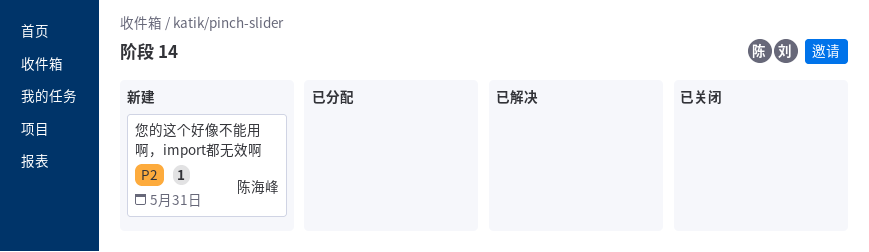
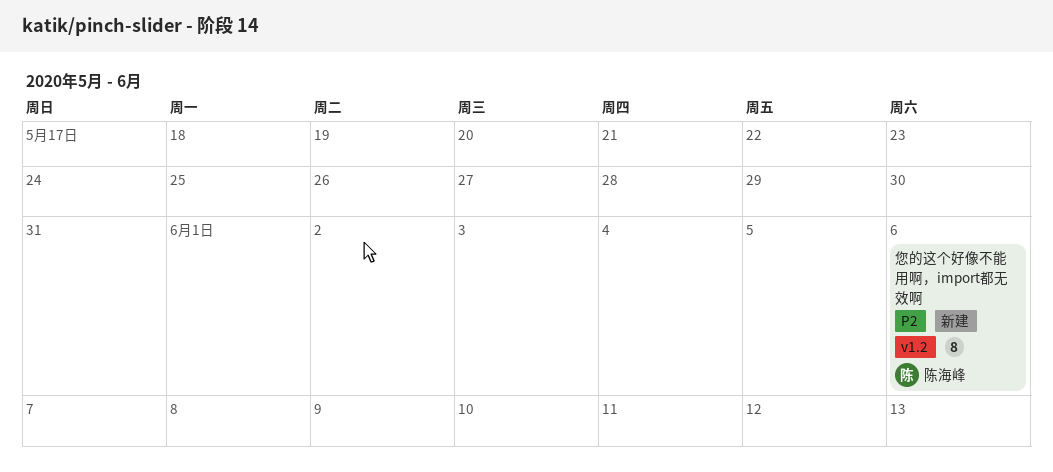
您的这个好像不能用啊，import都无效啊, estimate: 1 -> 8
您的这个好像不能用啊，import都无效啊, due: May 31 -> Jun 6

